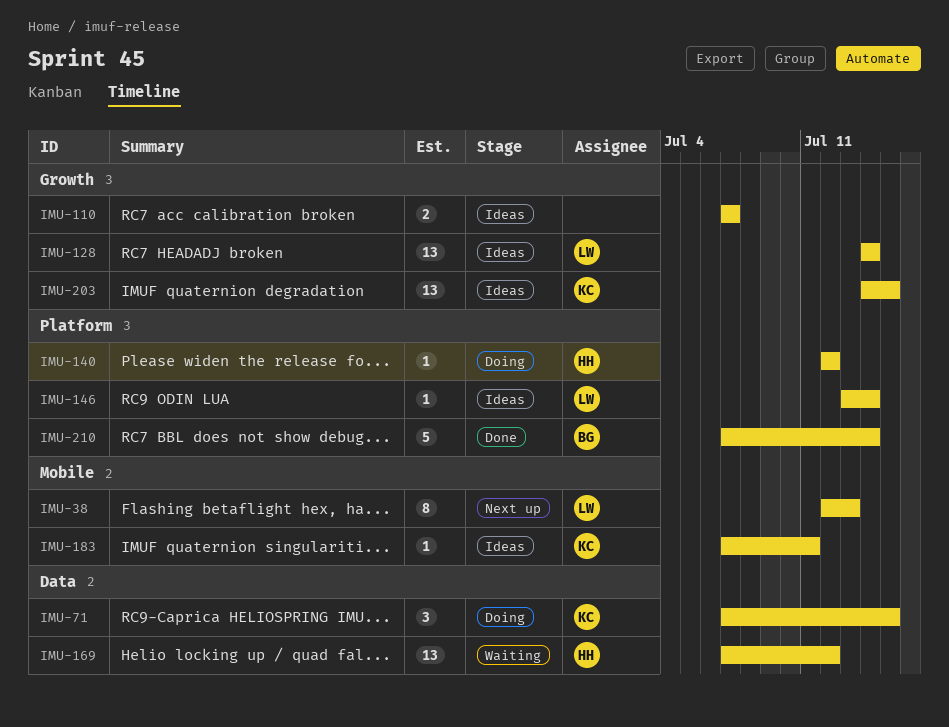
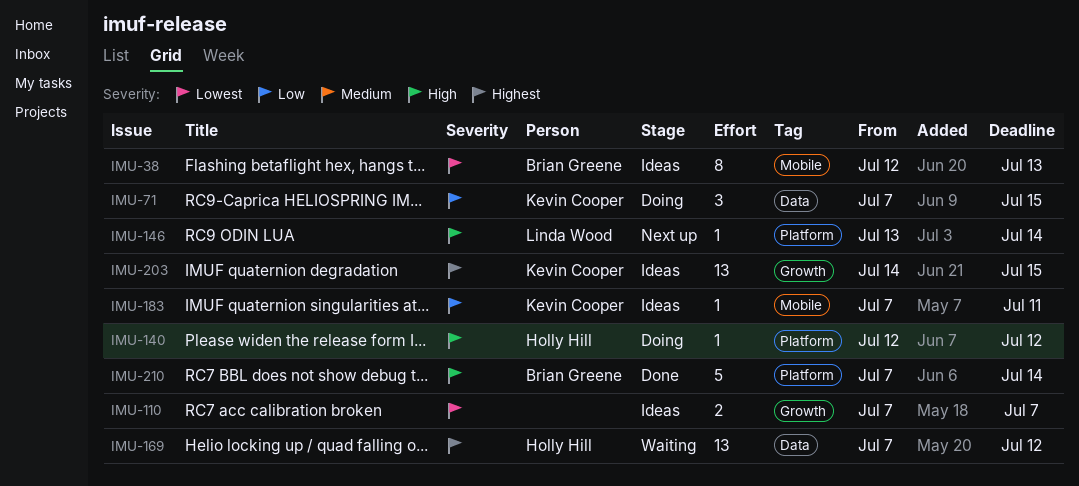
IMU-38, status: Next up -> Ideas
IMU-38, owner: Linda Wood -> Brian Greene
IMU-128: present -> none
IMU-146, status: Ideas -> Next up

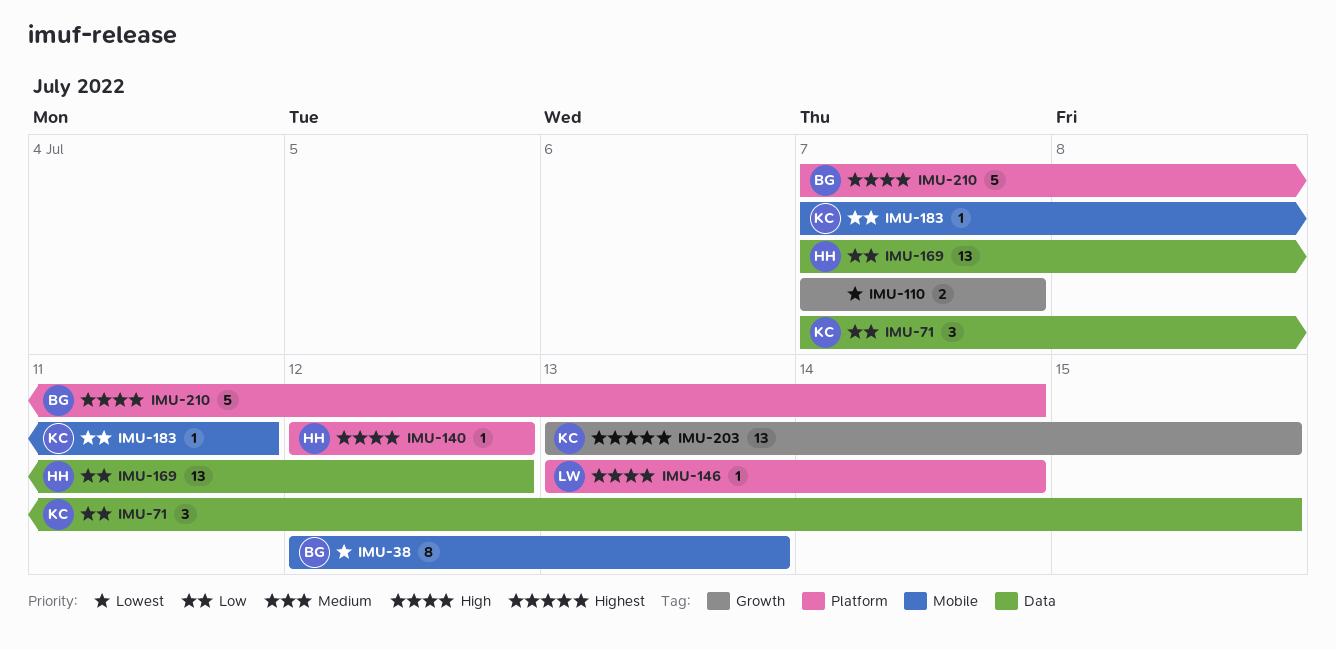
IMU-169, priority: Highest -> Low
IMU-203, start: Jul 14 -> Jul 13

